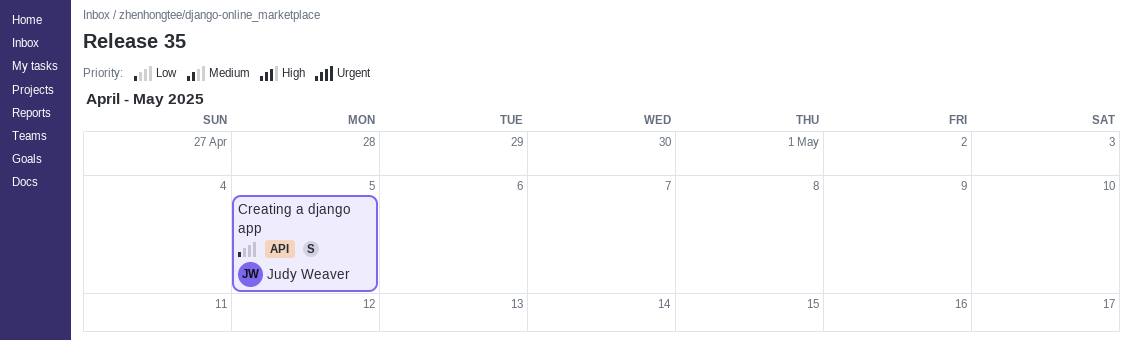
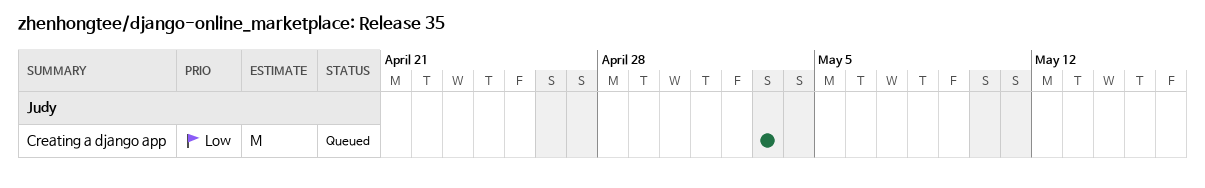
Creating a django app, estimate: S -> M
Creating a django app, due: May 5 -> May 3

